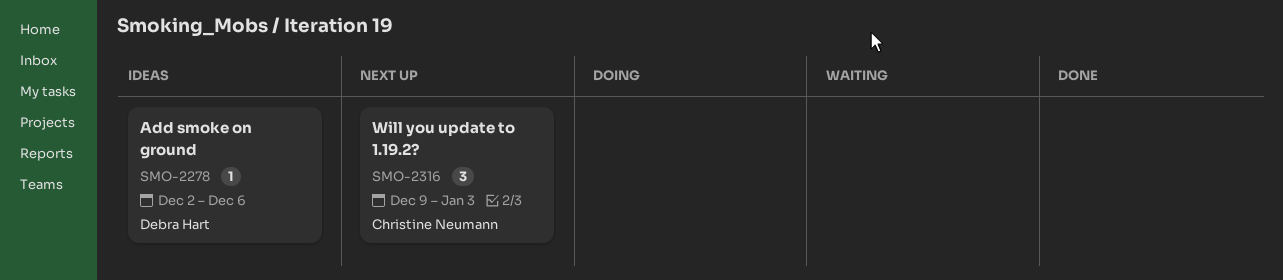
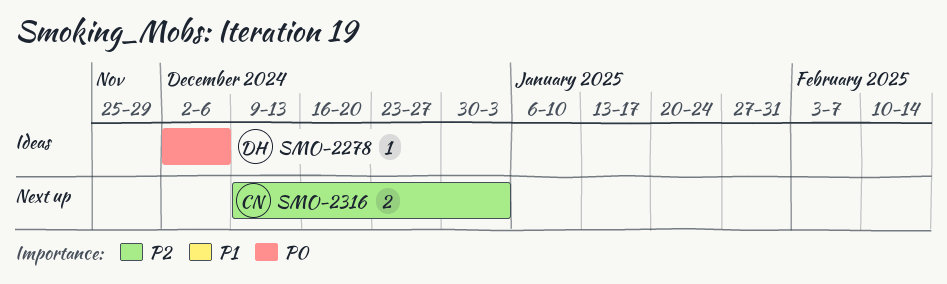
SMO-2316, estimate: 3 -> 2

